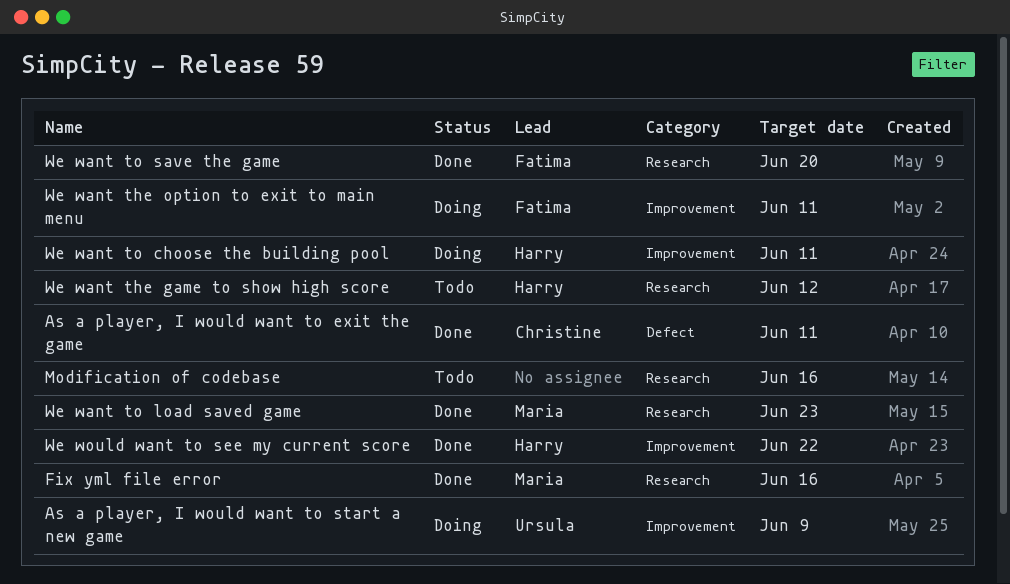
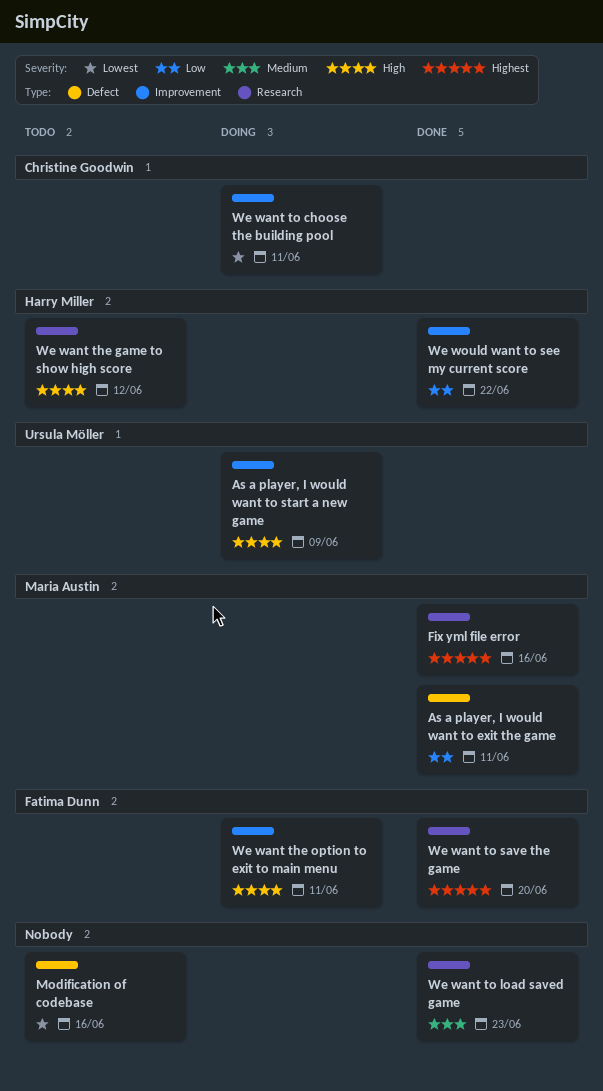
As a player, I would want to exit the game, owner: Christine Goodwin -> Maria Austin
Modification of codebase, label: Research -> Defect
We want to choose the building pool, owner: Harry Miller -> Christine Goodwin
We want to load saved game, owner: Maria Austin -> none

